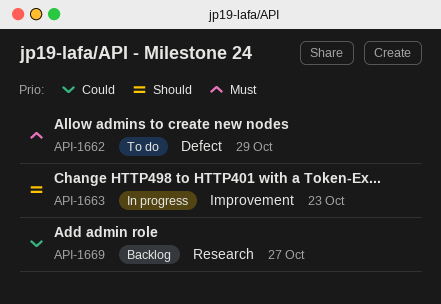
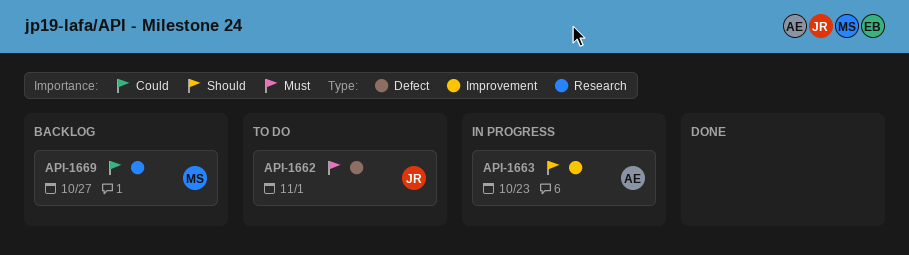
API-1662, due: Oct 29 -> Nov 1

